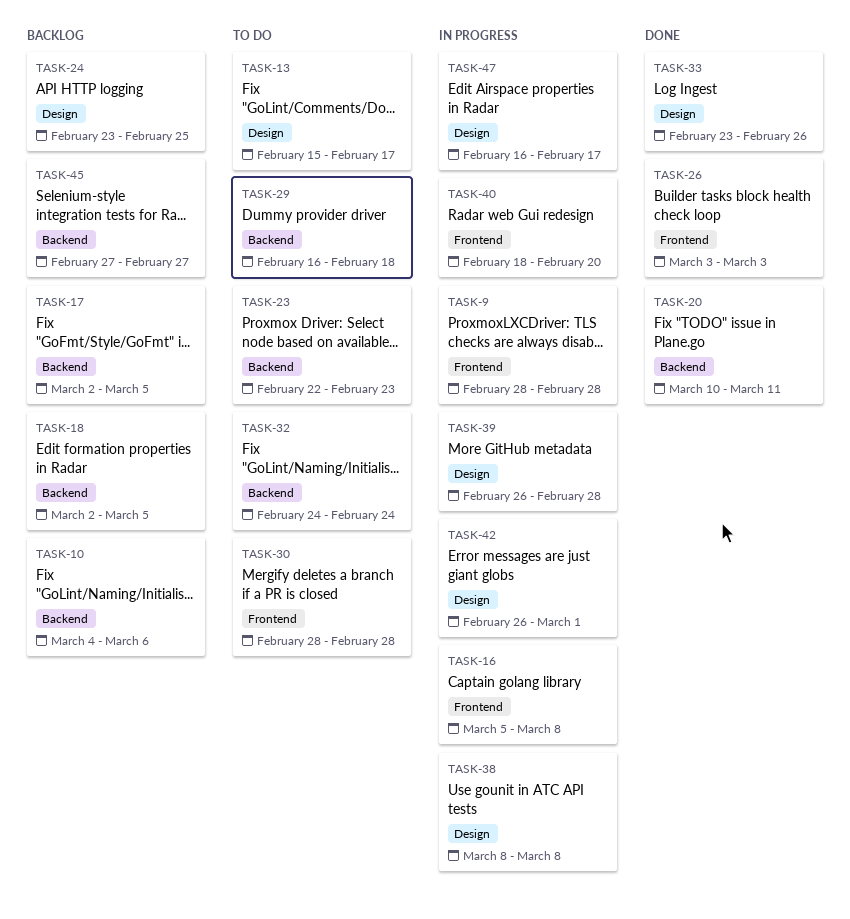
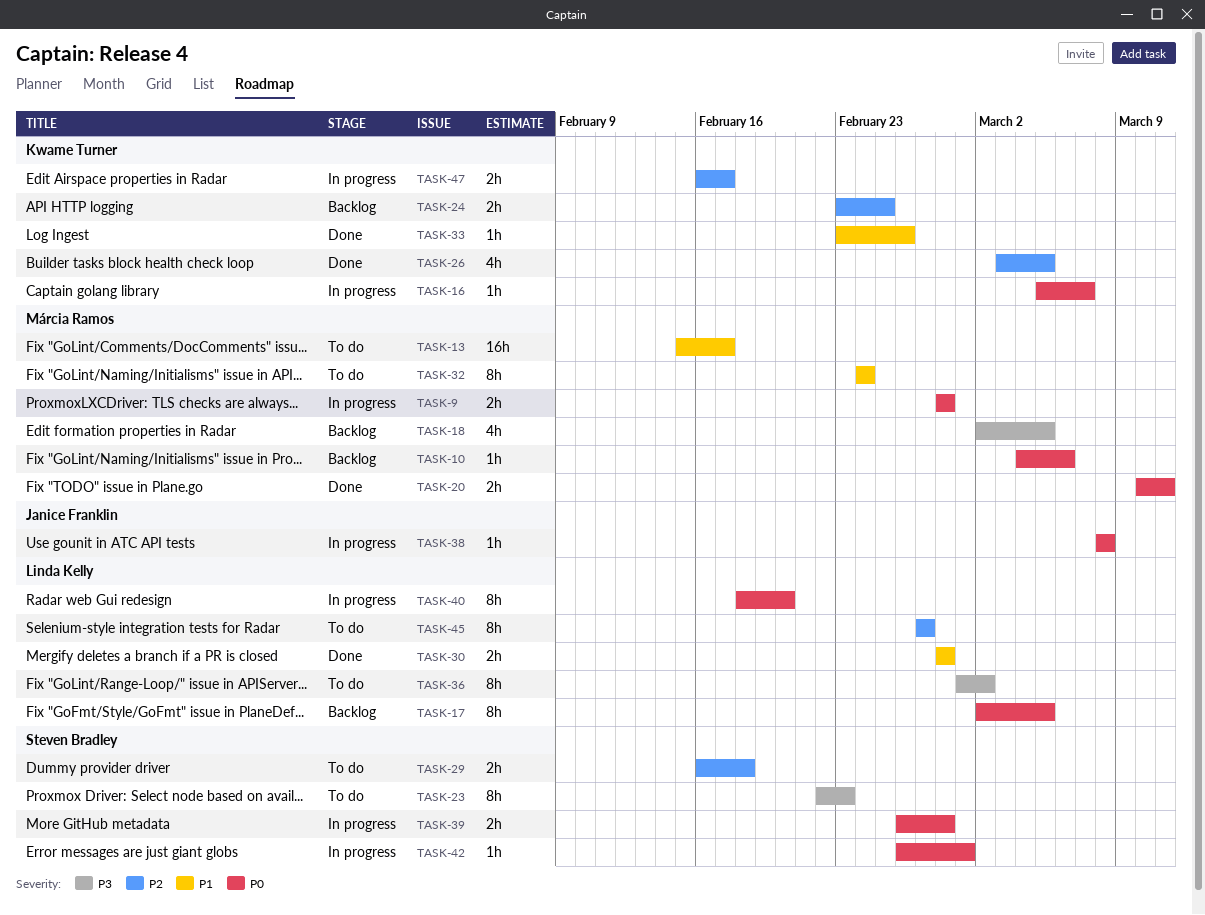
TASK-16, due: Mar 8 -> Mar 7
TASK-26, due: Mar 3 -> Mar 5
TASK-30, status: To do -> Done
TASK-36: none -> present
TASK-45, status: Backlog -> To do

